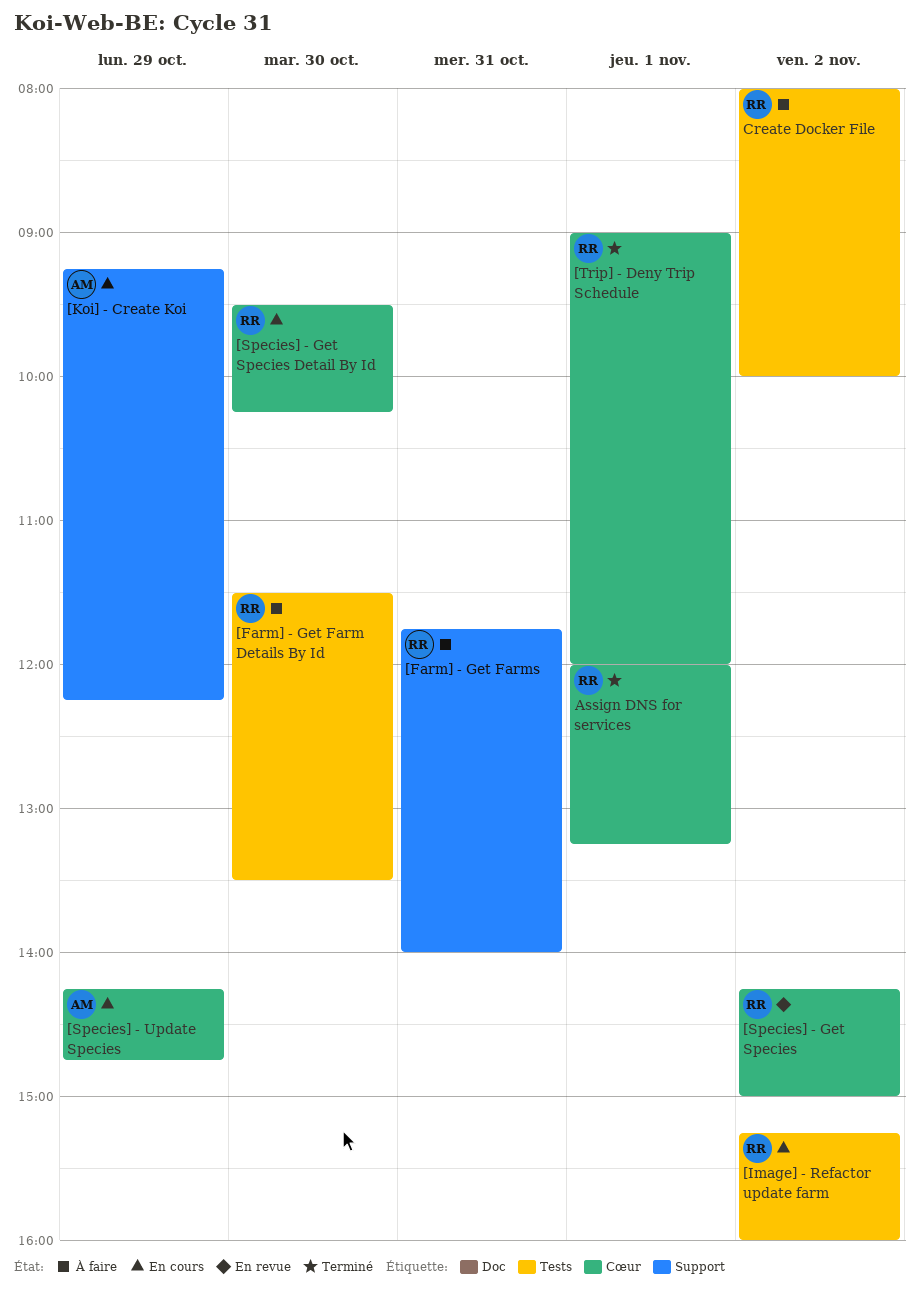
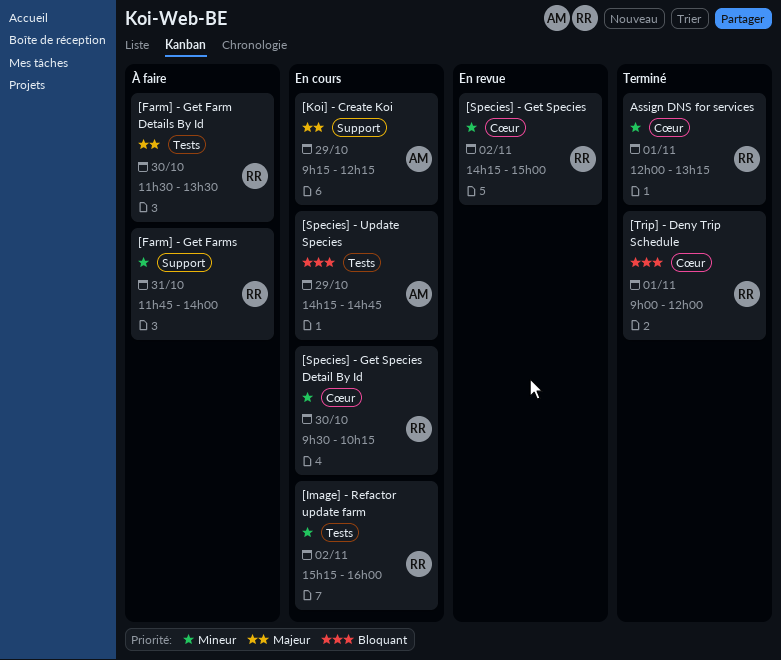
[Species] - Update Species, label: Cœur -> Tests
Create Docker File: present -> none

